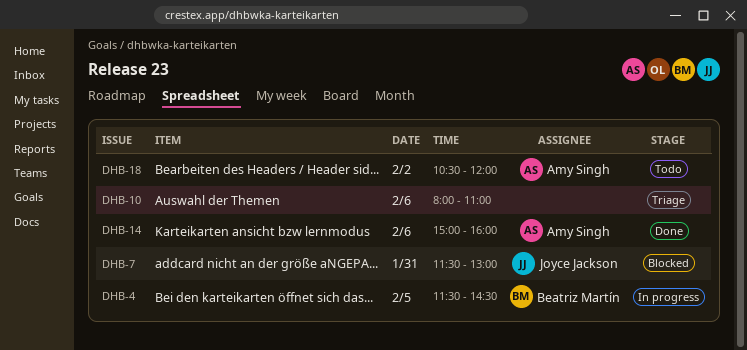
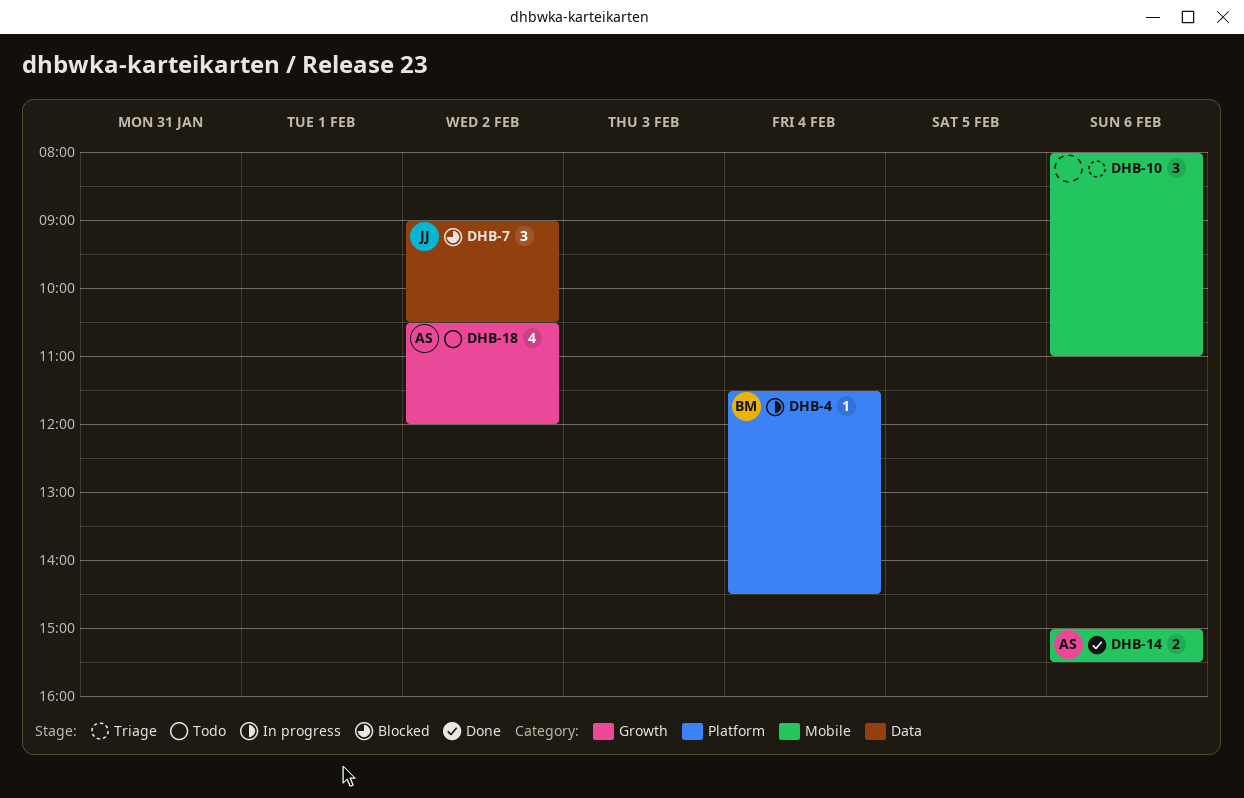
DHB-4, day: Feb 5 -> Feb 4
DHB-7, day: Jan 31 -> Feb 2
DHB-7, begins: 11:30 -> 09:00
DHB-7, ends: 13:00 -> 10:30
DHB-14, ends: 16:00 -> 15:30

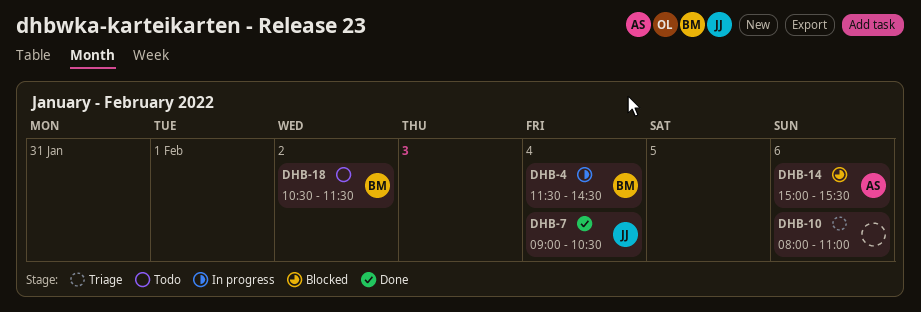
DHB-7, status: Blocked -> Done
DHB-7, day: Feb 2 -> Feb 4
DHB-14, status: Done -> Blocked
DHB-18, owner: AS -> BM
DHB-18, ends: 12:00 -> 11:30

